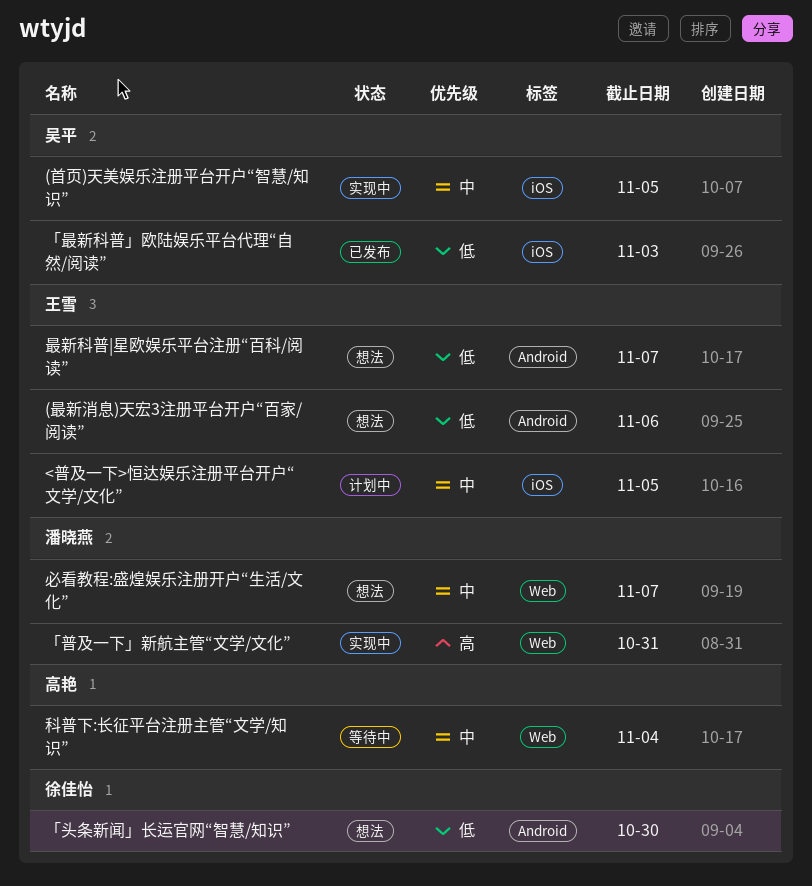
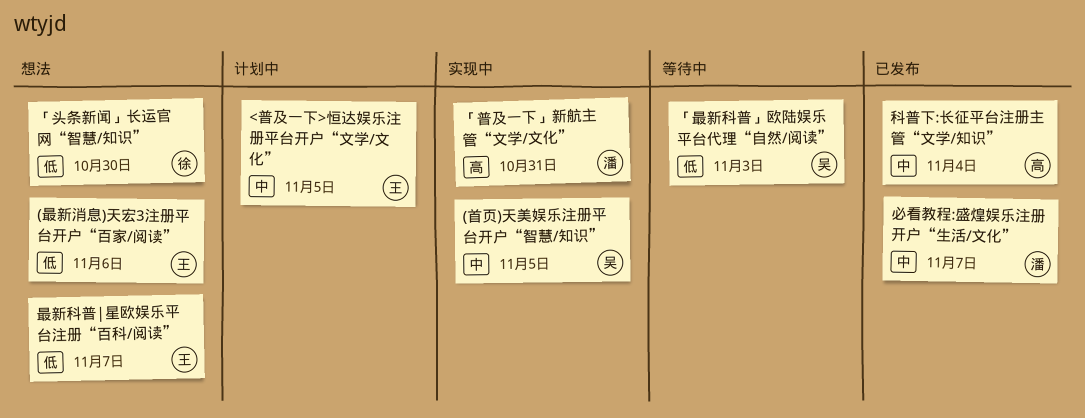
「最新科普」欧陆娱乐平台代理“自然/阅读”, status: 已发布 -> 等待中
必看教程:盛煌娱乐注册开户“生活/文化”, status: 想法 -> 已发布
科普下:长征平台注册主管“文学/知识”, status: 等待中 -> 已发布

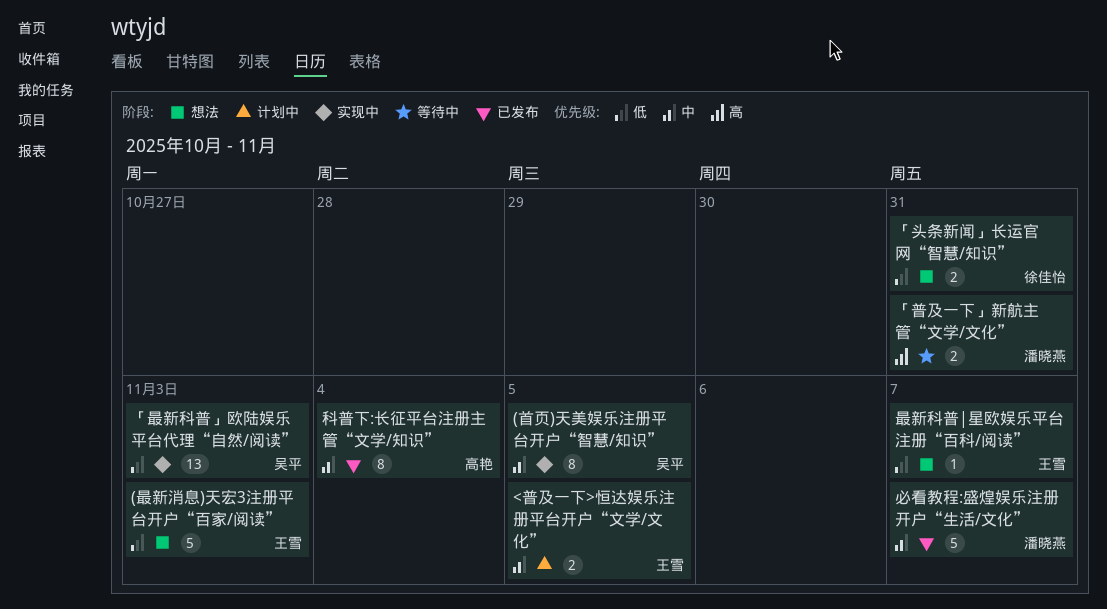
(最新消息)天宏3注册平台开户“百家/阅读”, due: Nov 6 -> Nov 3
「头条新闻」长运官网“智慧/知识”, due: Oct 30 -> Oct 31
「普及一下」新航主管“文学/文化”, status: 实现中 -> 等待中
「最新科普」欧陆娱乐平台代理“自然/阅读”, status: 等待中 -> 实现中

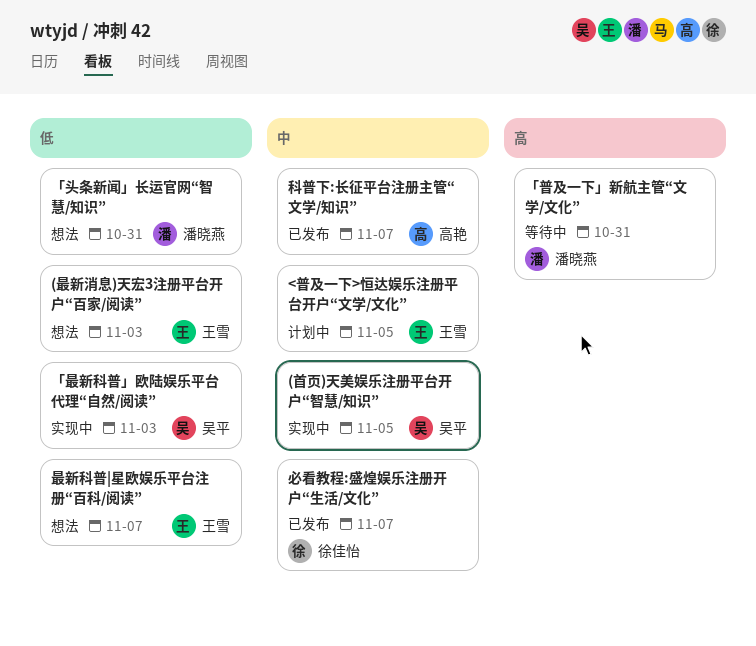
「头条新闻」长运官网“智慧/知识”, owner: 徐佳怡 -> 潘晓燕
必看教程:盛煌娱乐注册开户“生活/文化”, owner: 潘晓燕 -> 徐佳怡
科普下:长征平台注册主管“文学/知识”, due: Nov 4 -> Nov 7

